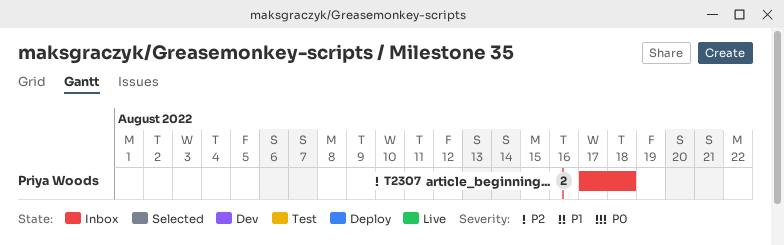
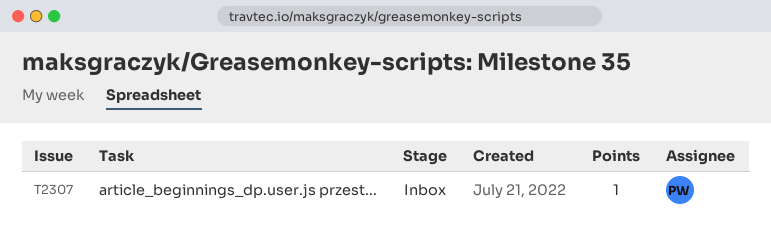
T2307, estimate: 2 -> 1

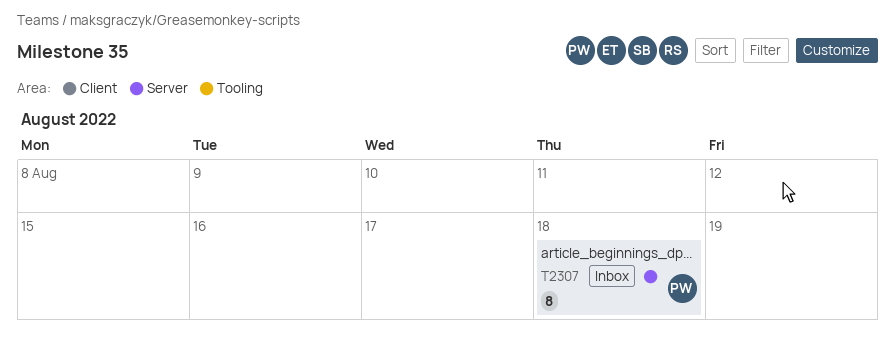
T2307, estimate: 1 -> 8

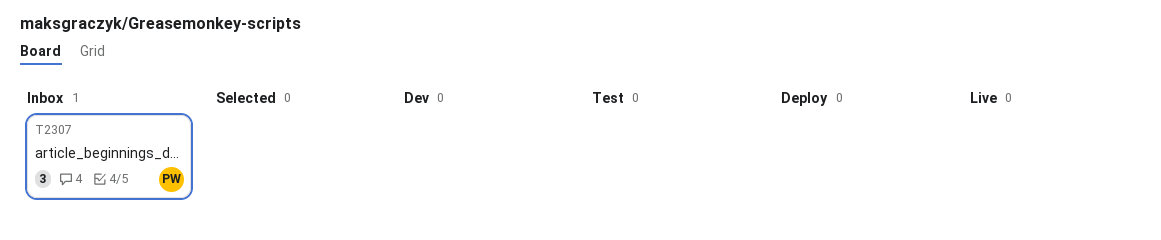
T2307, estimate: 8 -> 3

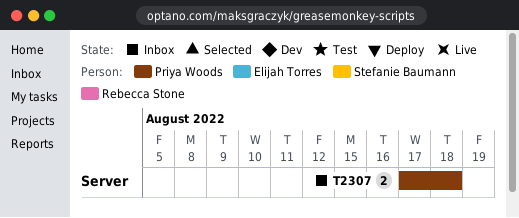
T2307, estimate: 3 -> 2

